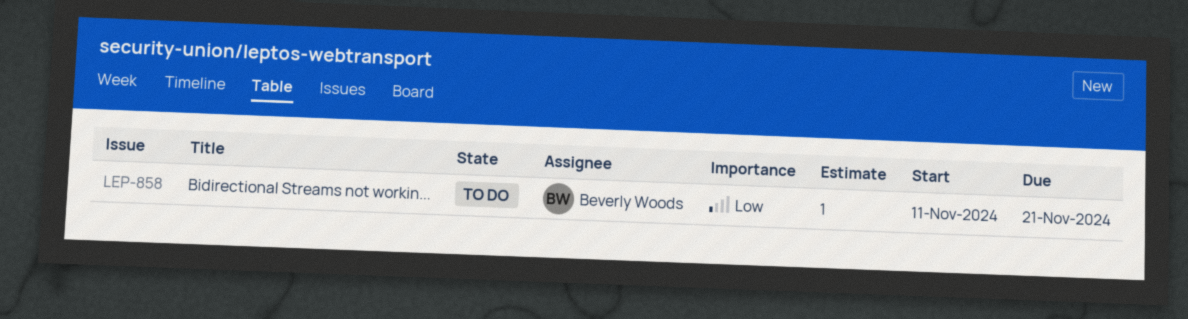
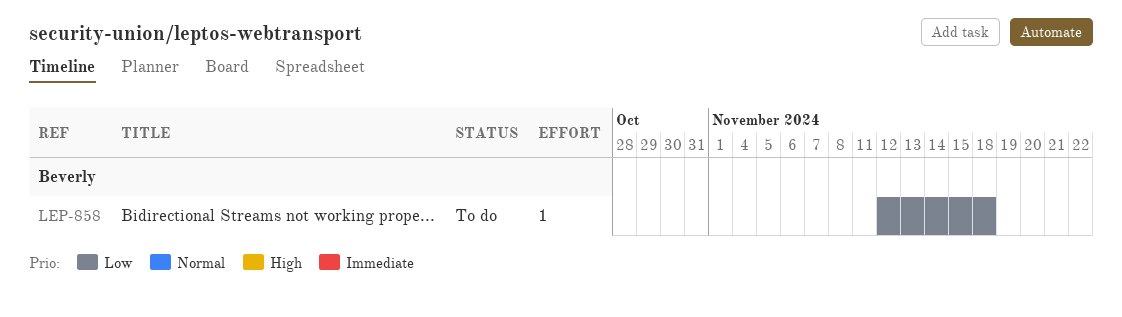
LEP-858, start: Nov 11 -> Nov 12
LEP-858, due: Nov 21 -> Nov 18

